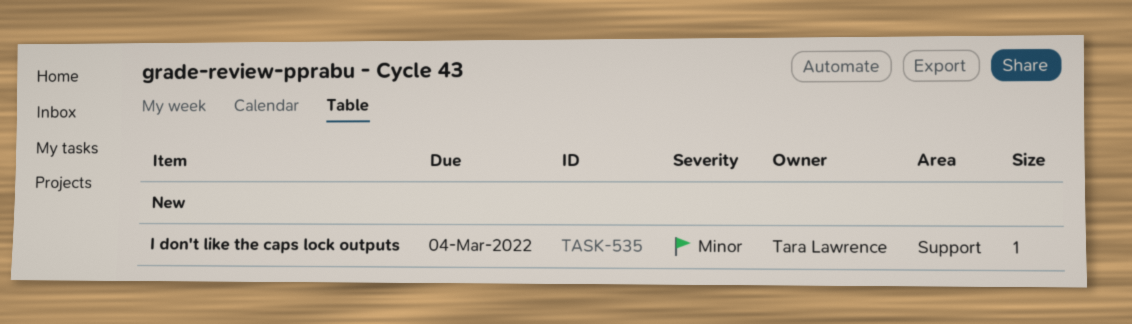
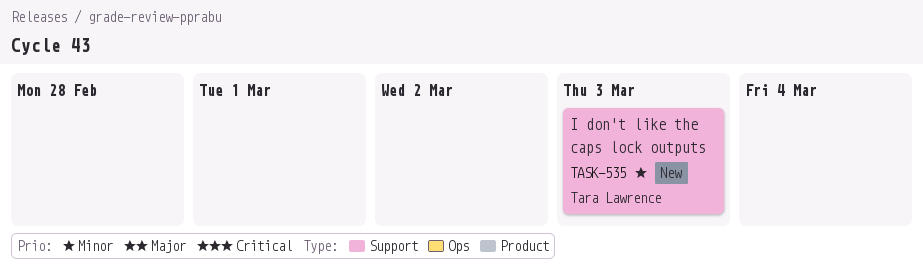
TASK-535, due: Mar 4 -> Mar 3

